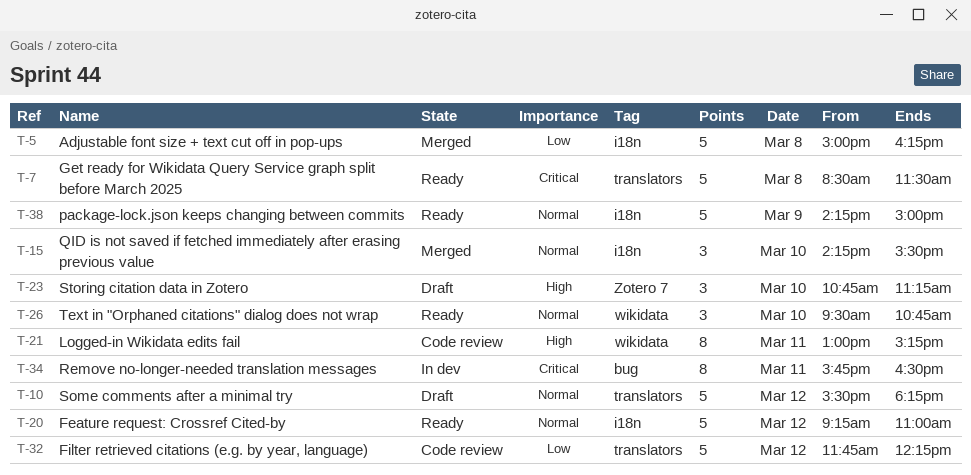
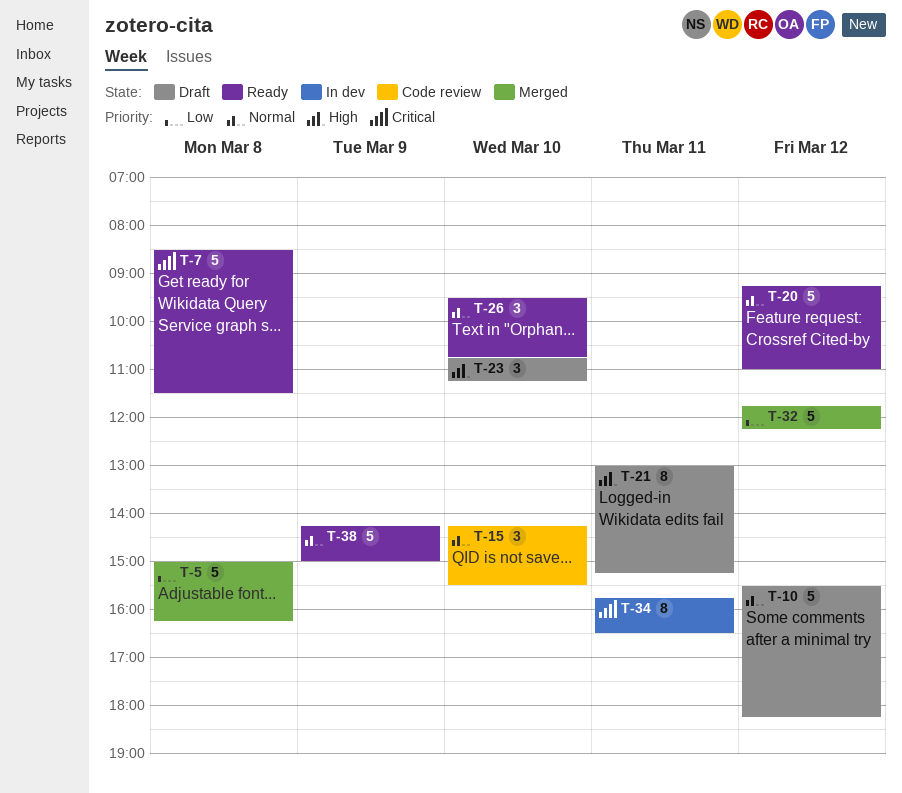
T-15, status: Merged -> Code review
T-21, status: Code review -> Draft
T-32, status: Code review -> Merged

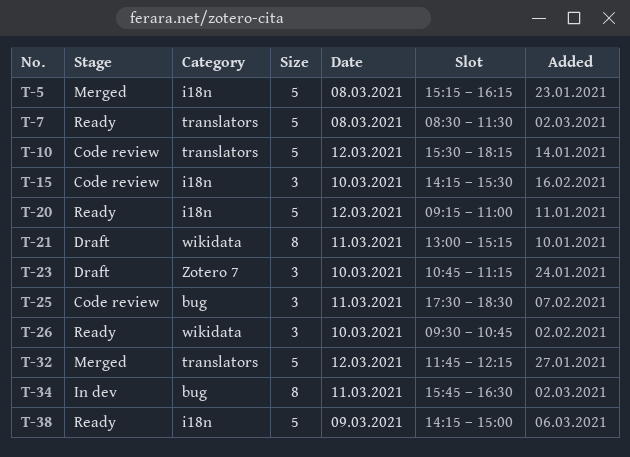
T-5, begins: 15:00 -> 15:15
T-10, status: Draft -> Code review
T-25: none -> present

